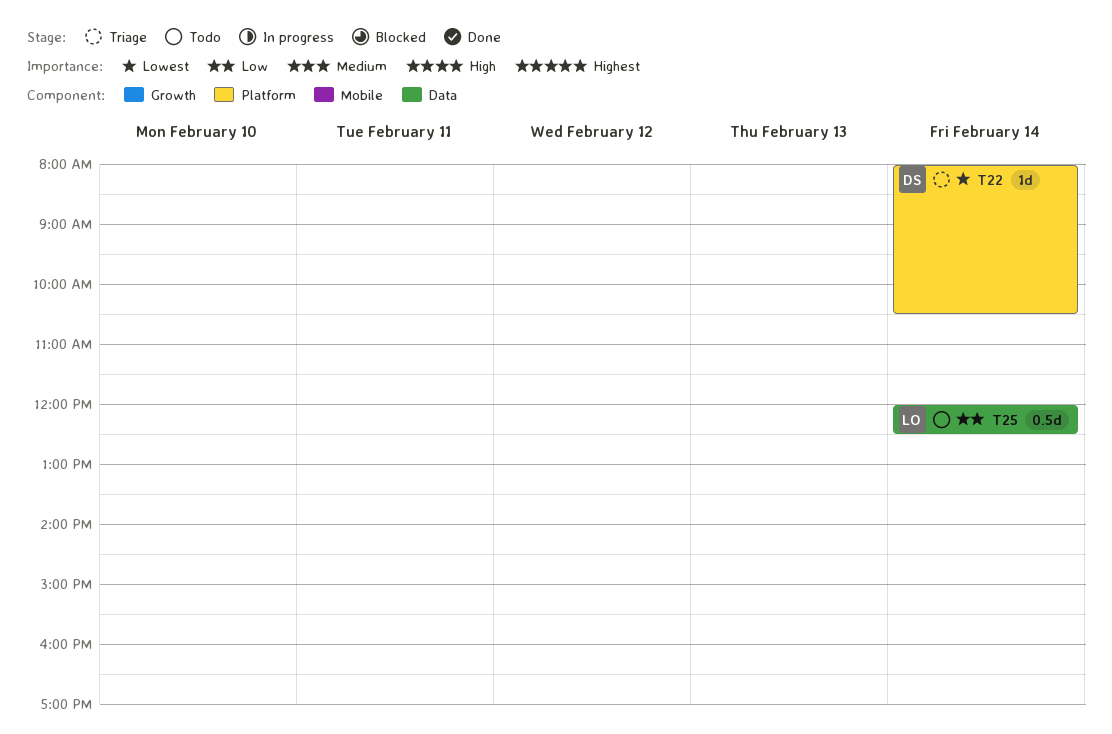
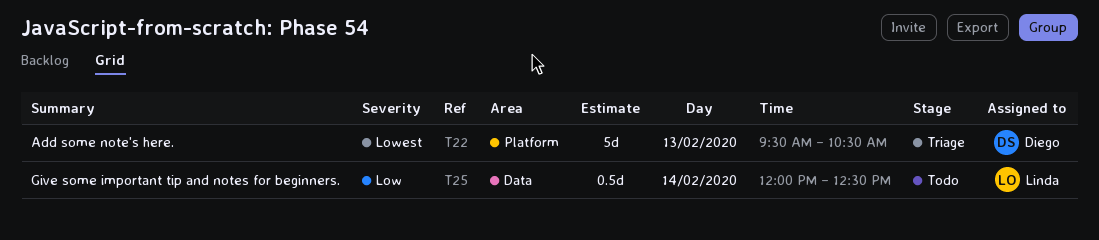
T22, estimate: 1d -> 5d
T22, day: Feb 14 -> Feb 13
T22, begins: 08:00 -> 09:30

